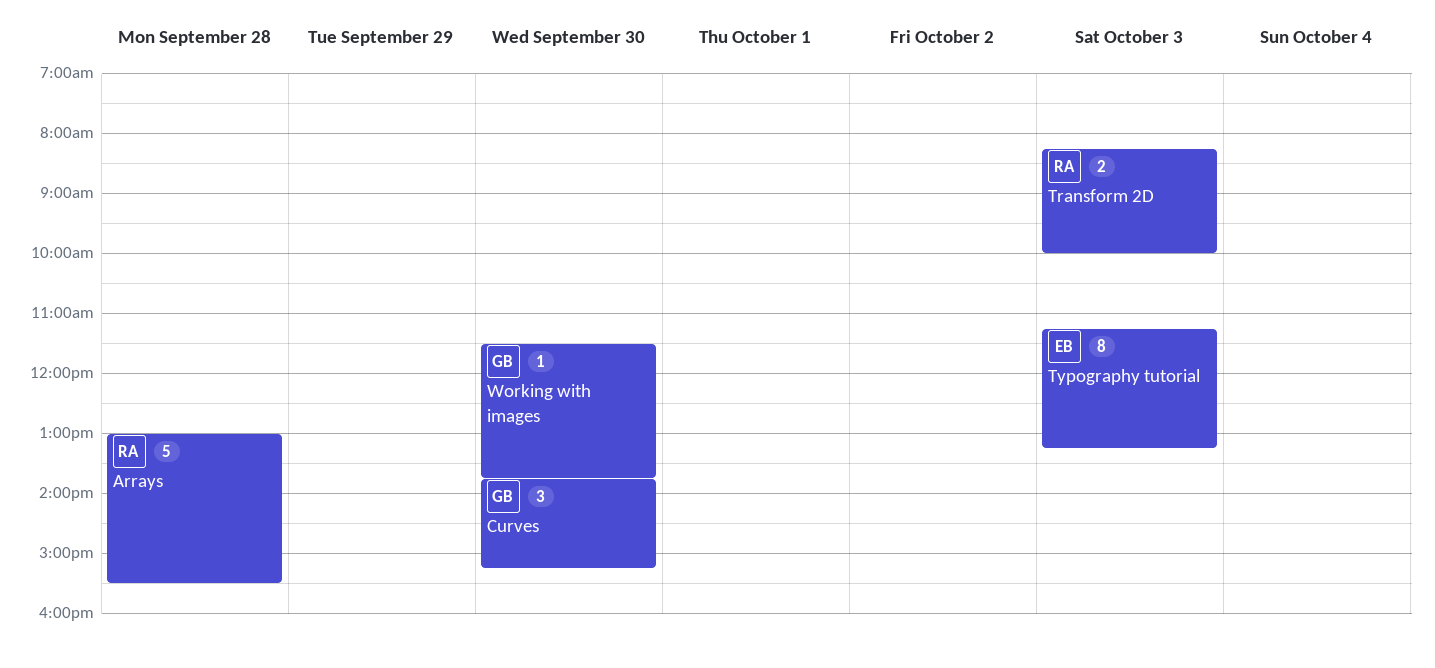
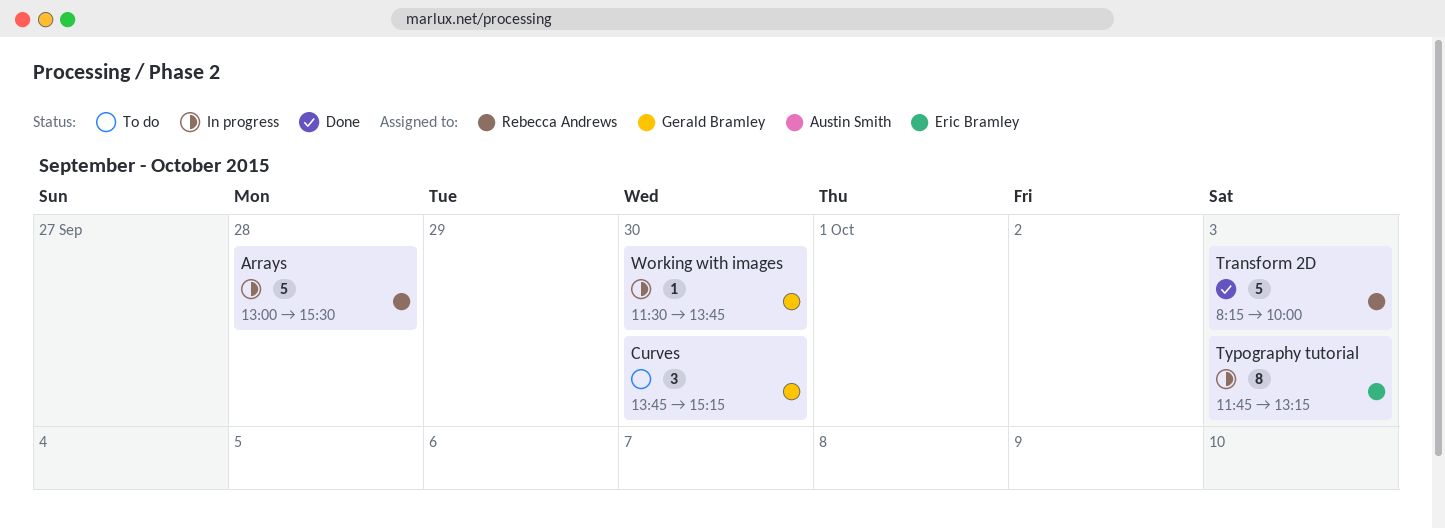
Transform 2D, estimate: 2 -> 5
Typography tutorial, begins: 11:15 -> 11:45

